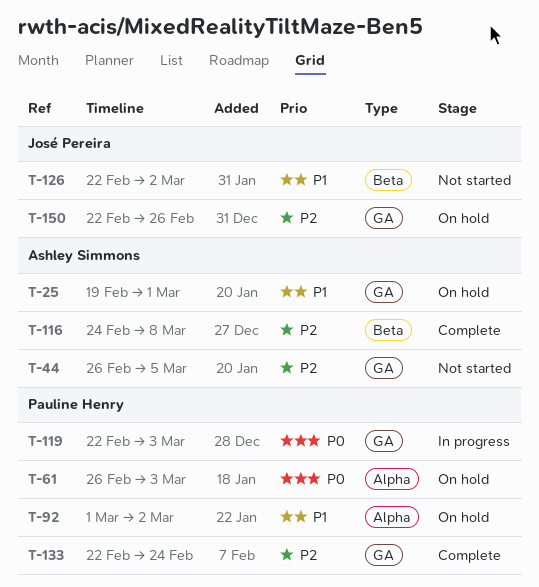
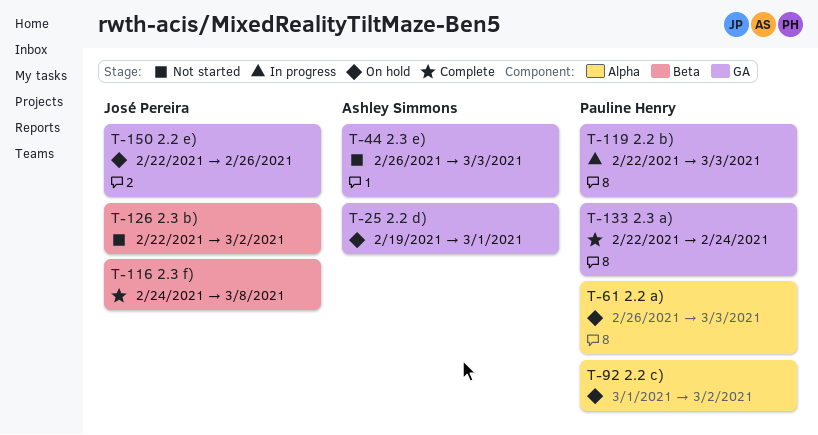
T-44, due: Mar 5 -> Mar 3
T-116, owner: Ashley Simmons -> José Pereira

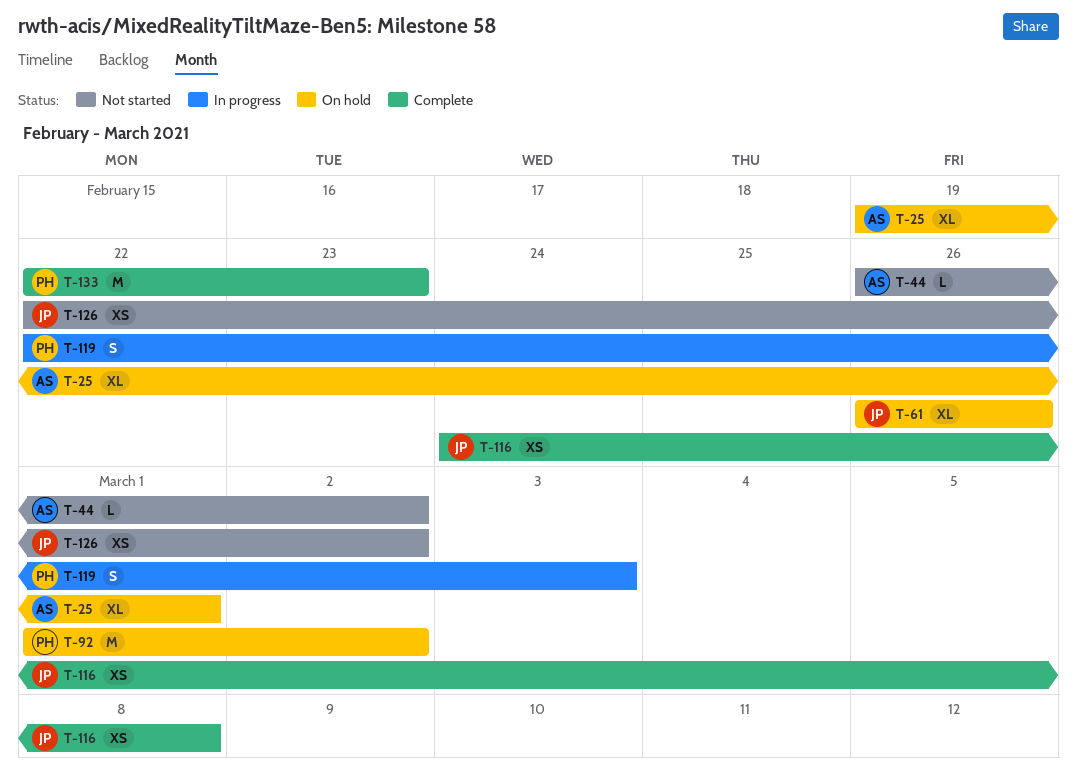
T-44, due: Mar 3 -> Mar 2
T-61, owner: Pauline Henry -> José Pereira
T-61, due: Mar 3 -> Feb 26
T-133, due: Feb 24 -> Feb 23
T-150: present -> none

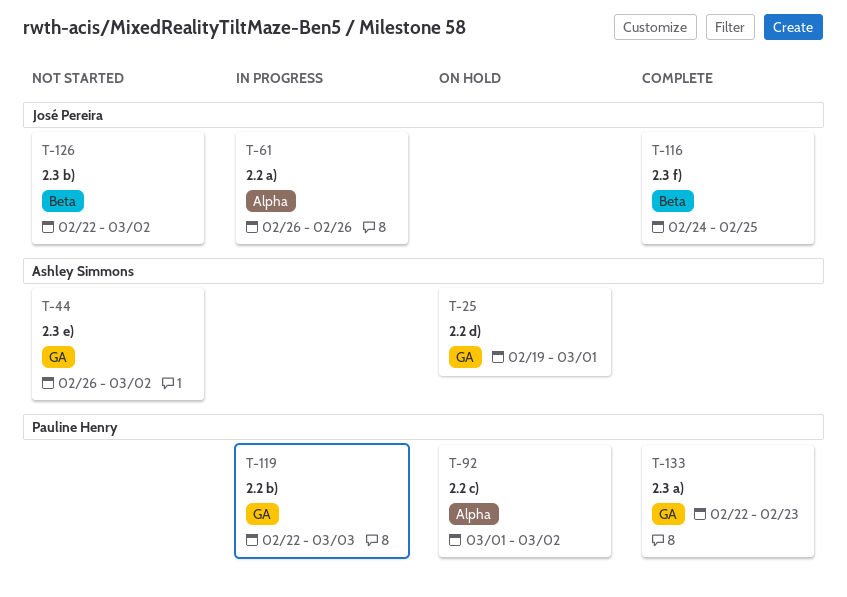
T-61, status: On hold -> In progress
T-116, due: Mar 8 -> Feb 25

